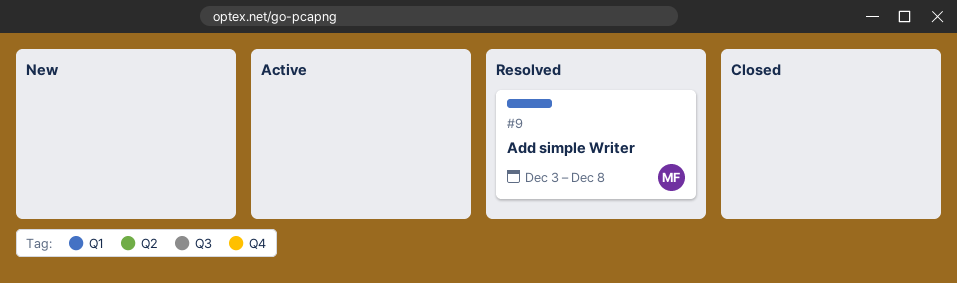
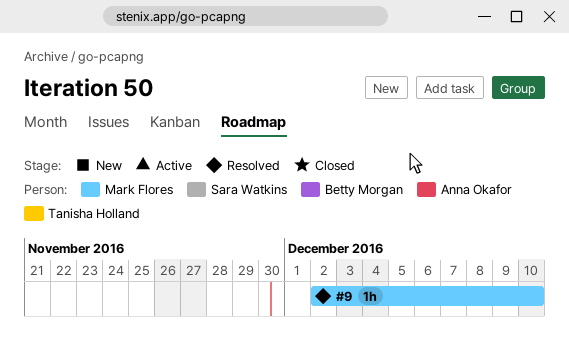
#9, start: Dec 3 -> Dec 2
#9, due: Dec 8 -> Dec 10

